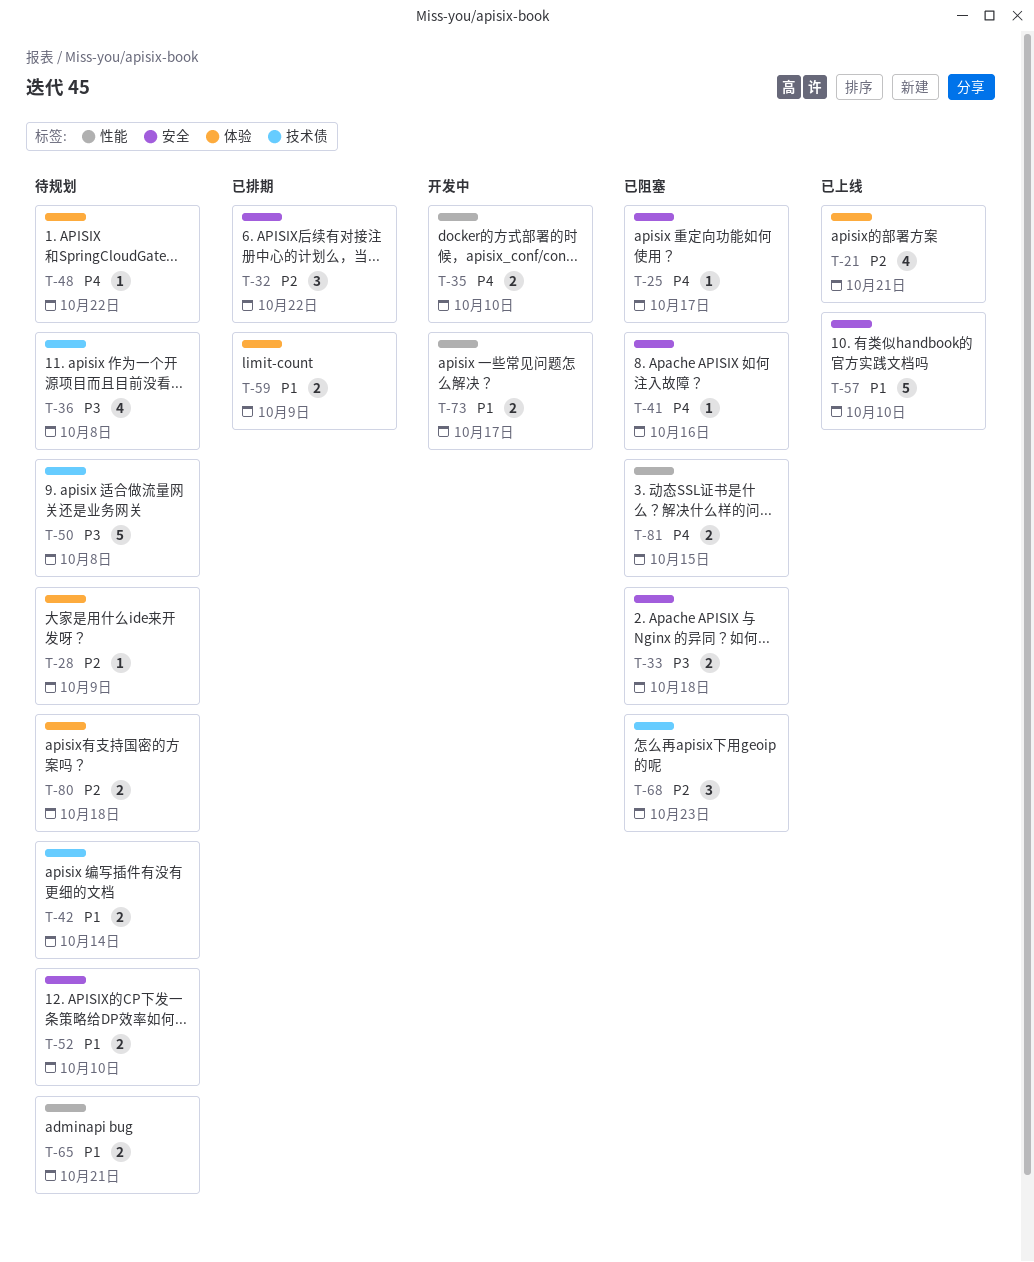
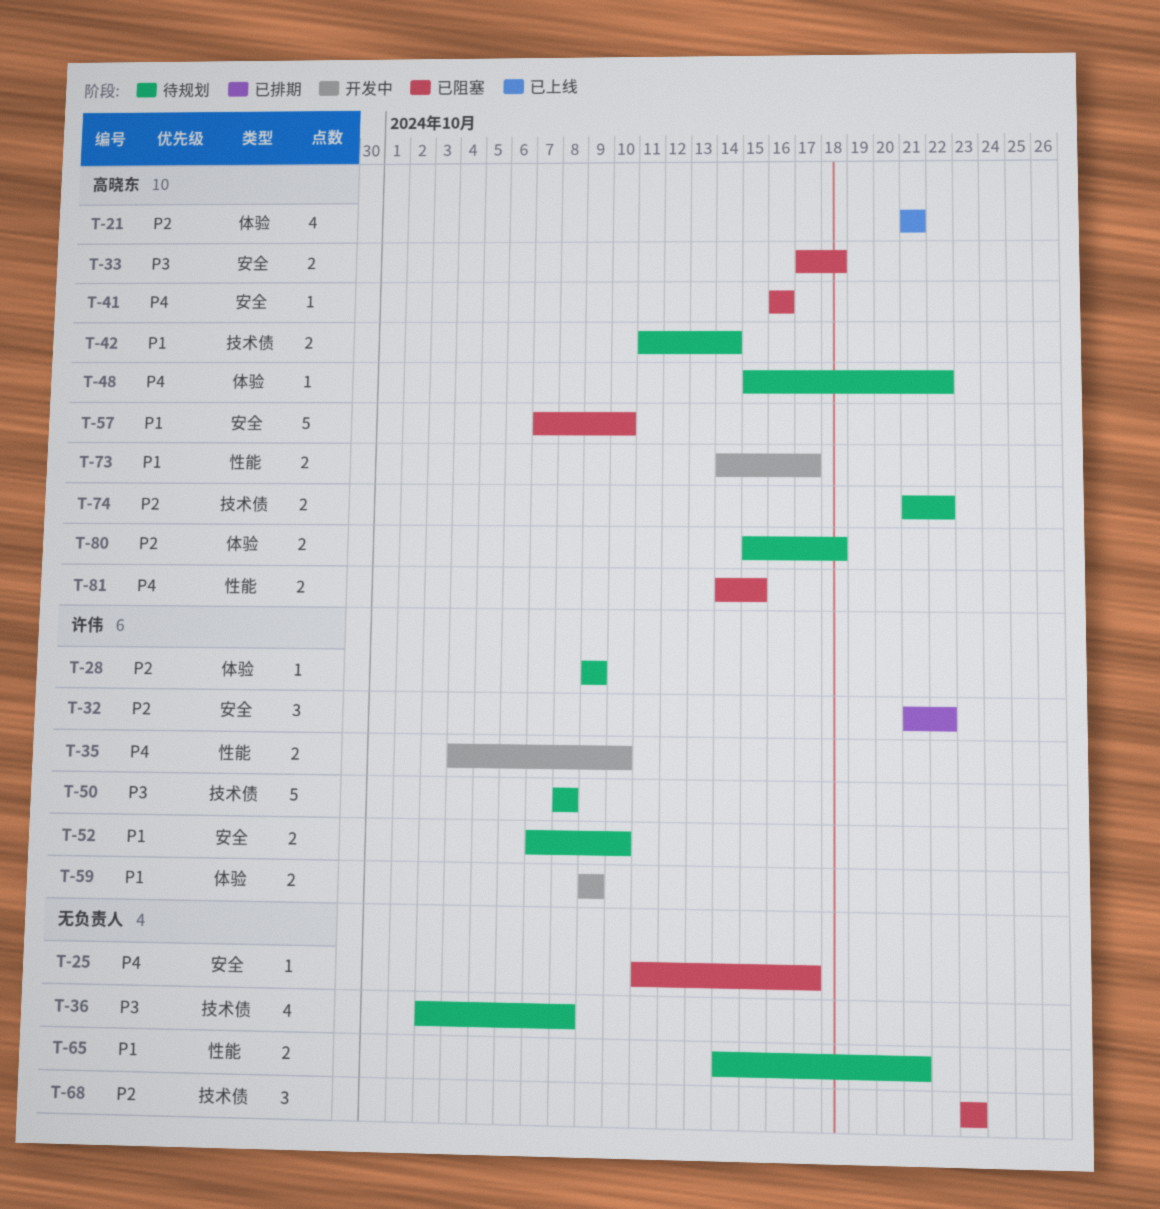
T-57, status: 已上线 -> 已阻塞
T-59, status: 已排期 -> 开发中
T-74: none -> present

